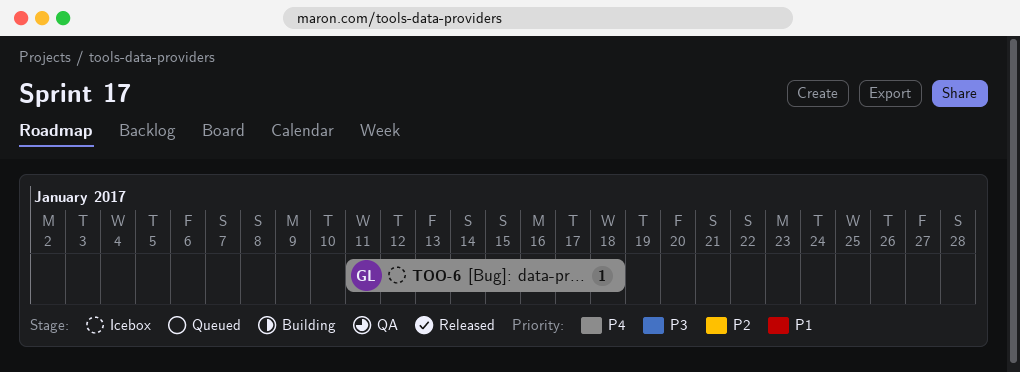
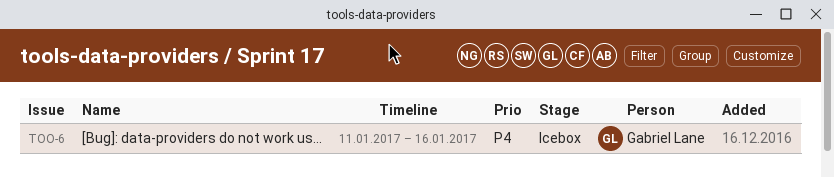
TOO-6, due: Jan 18 -> Jan 16

